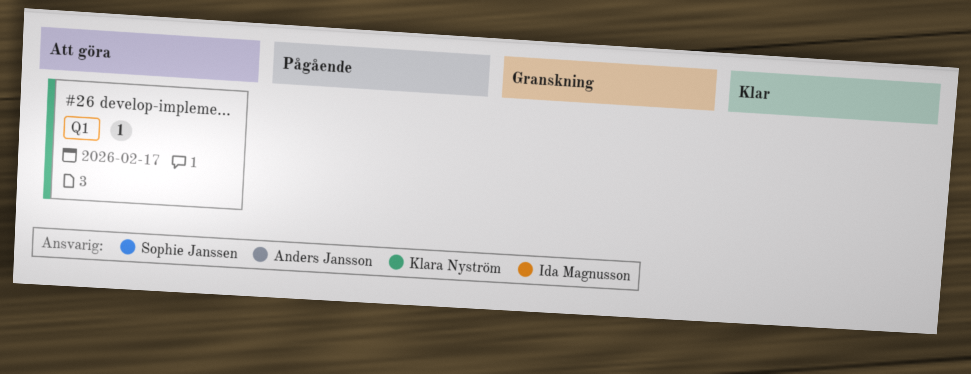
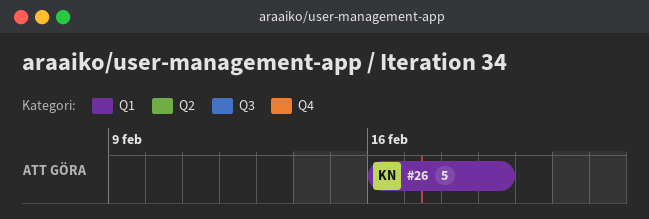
#26, estimate: 1 -> 5
#26, due: Feb 17 -> Feb 19

